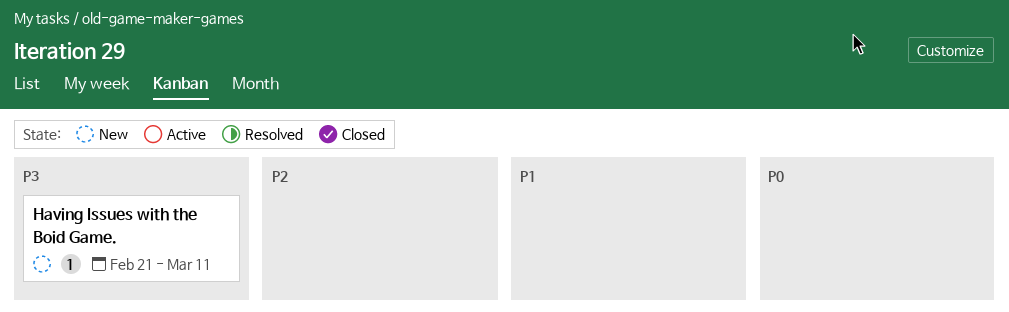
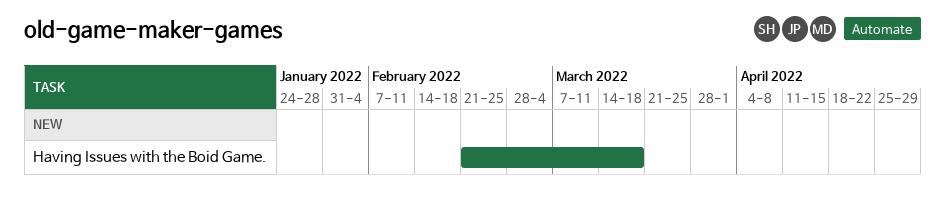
Having Issues with the Boid Game., due: Mar 11 -> Mar 18

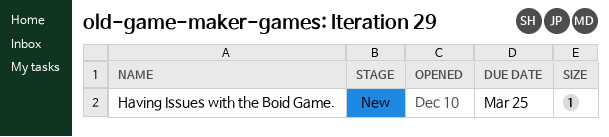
Having Issues with the Boid Game., due: Mar 18 -> Mar 25

